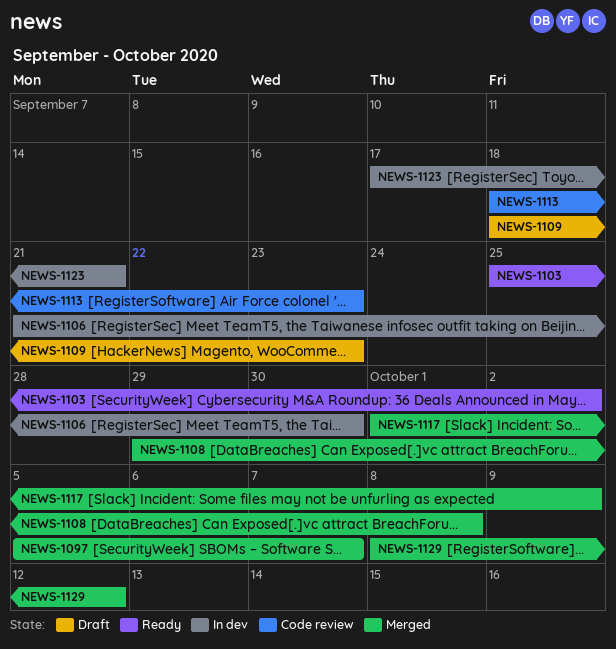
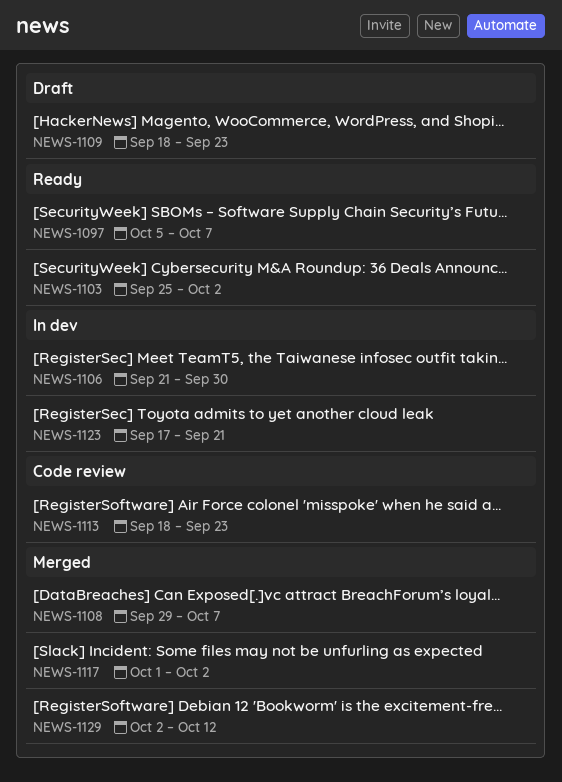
NEWS-1097, status: Merged -> Ready
NEWS-1108, due: Oct 8 -> Oct 7
NEWS-1117, due: Oct 9 -> Oct 2
NEWS-1129, start: Oct 8 -> Oct 2

